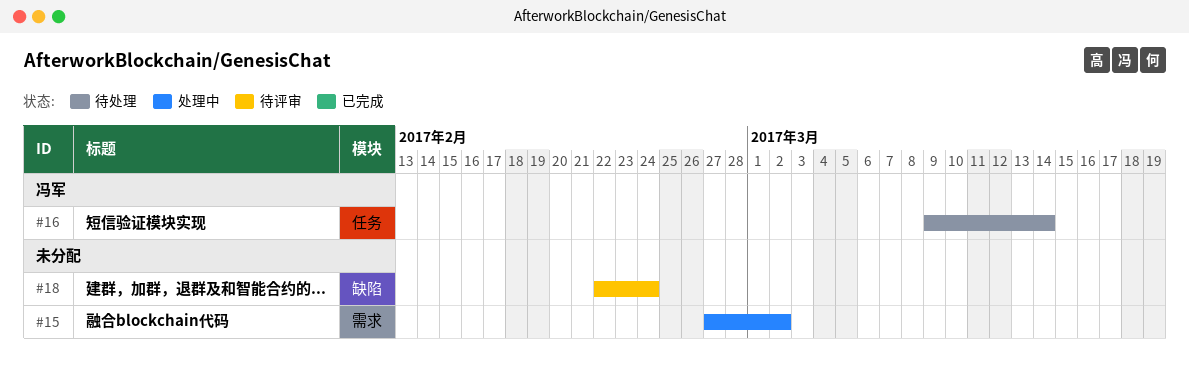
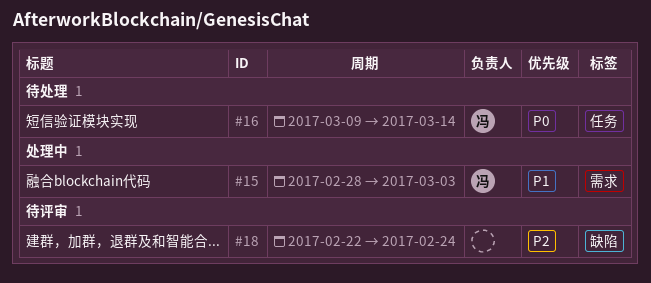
#15, owner: none -> 冯军
#15, start: Feb 27 -> Feb 28
#15, due: Mar 2 -> Mar 3

